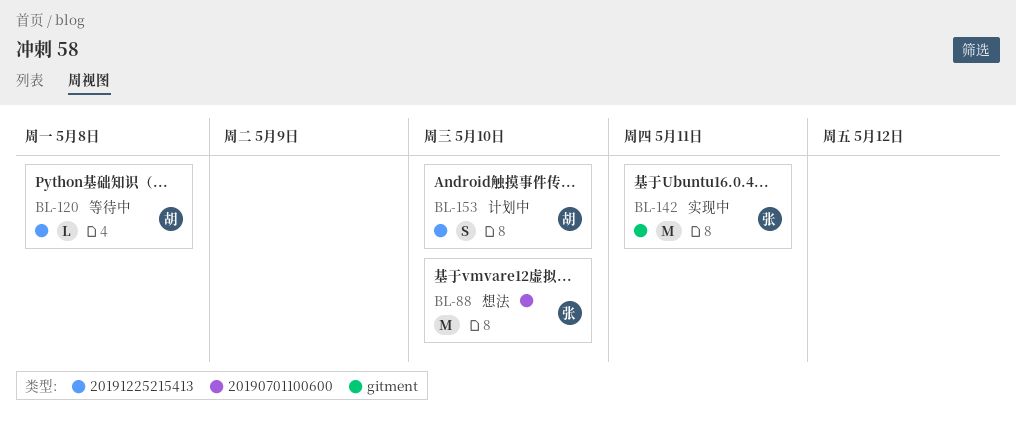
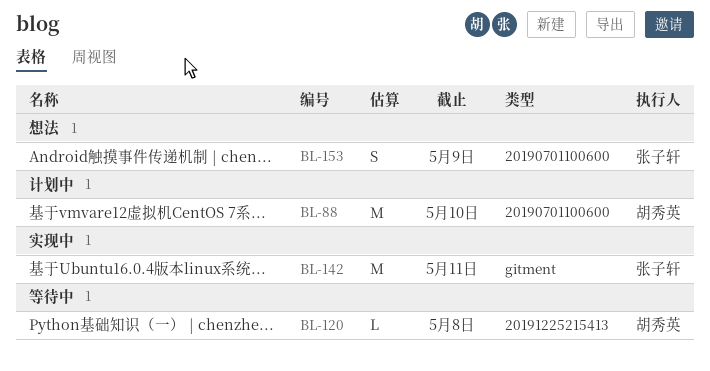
BL-88, status: 想法 -> 计划中
BL-88, owner: 张子轩 -> 胡秀英
BL-153, status: 计划中 -> 想法
BL-153, owner: 胡秀英 -> 张子轩
BL-153, label: 20191225215413 -> 20190701100600
BL-153, due: May 10 -> May 9

